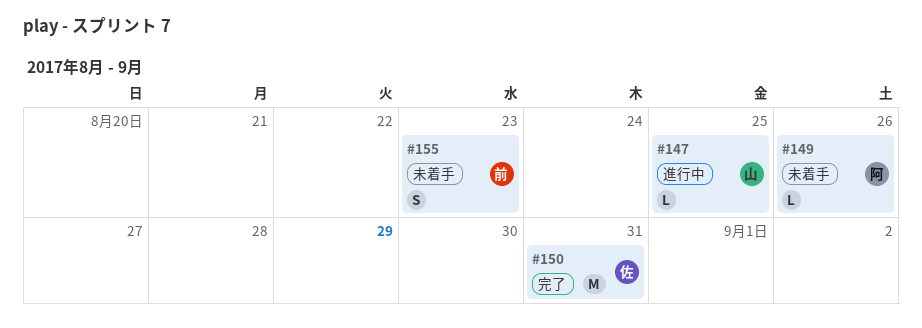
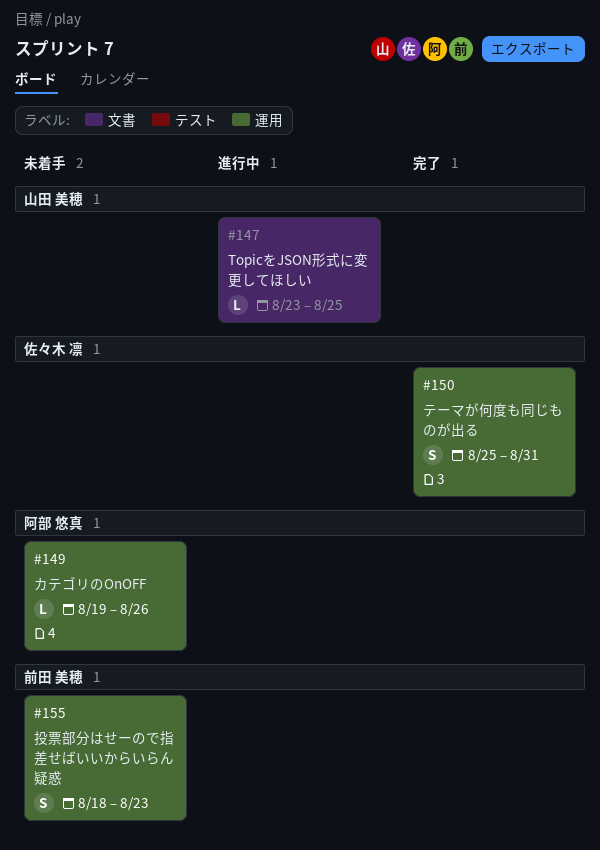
#150, estimate: M -> S

